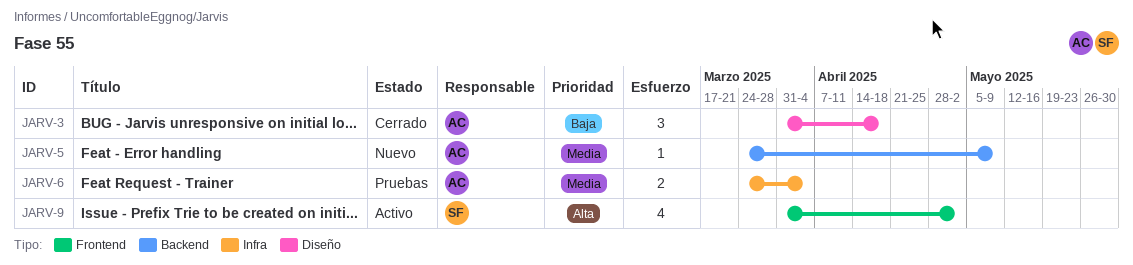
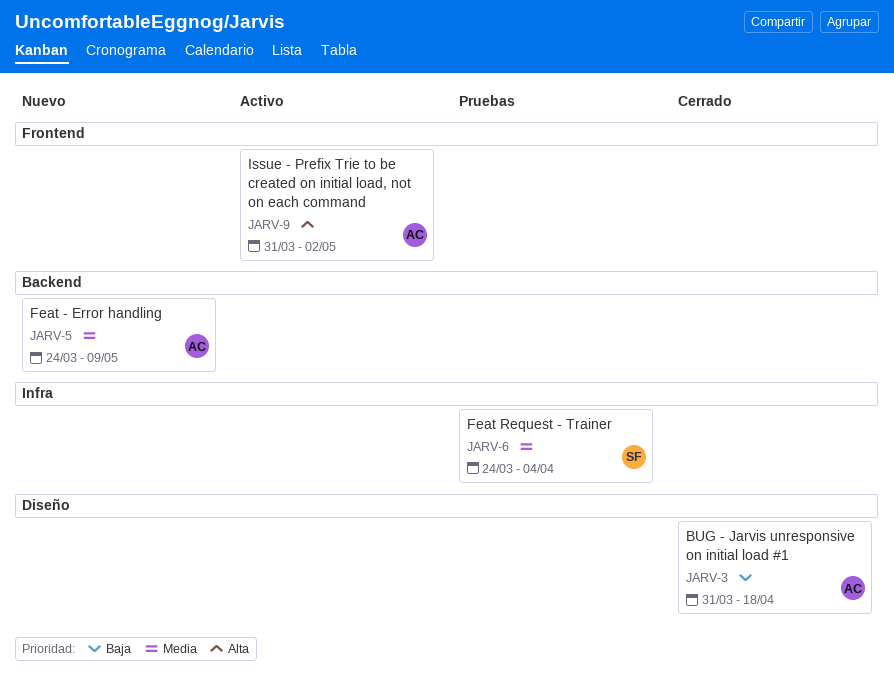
JARV-6, owner: AC -> SF
JARV-9, owner: SF -> AC

